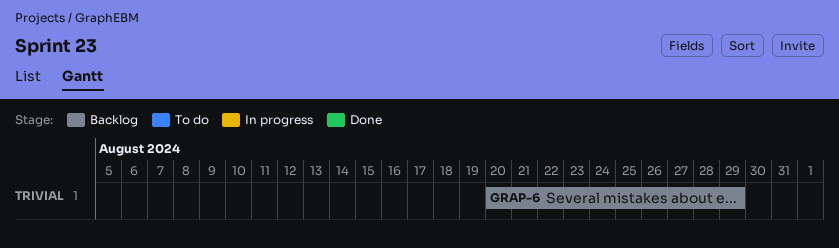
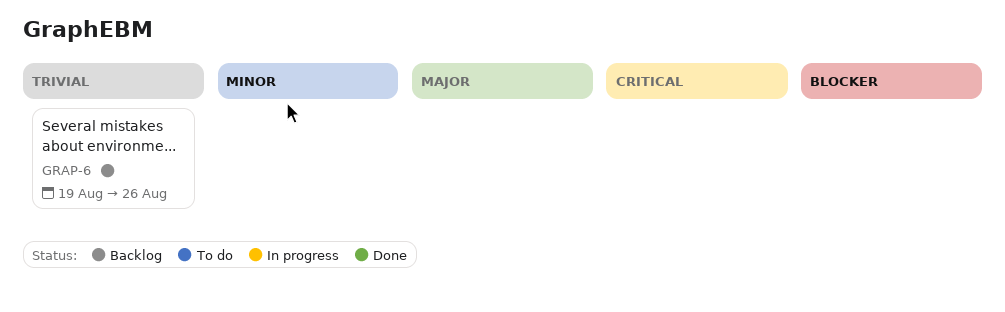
GRAP-6, start: Aug 20 -> Aug 19
GRAP-6, due: Aug 29 -> Aug 26

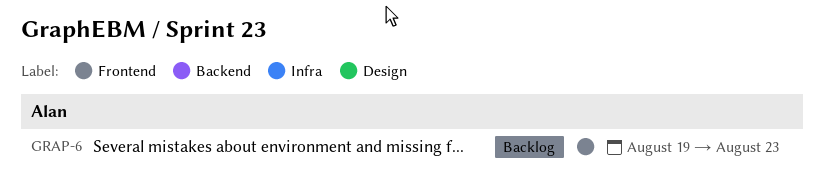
GRAP-6, due: Aug 26 -> Aug 23

